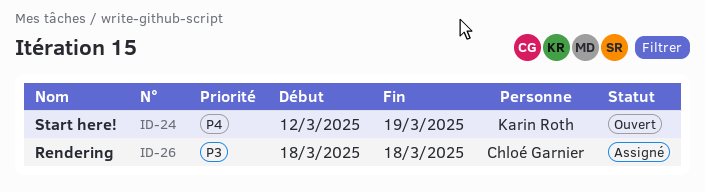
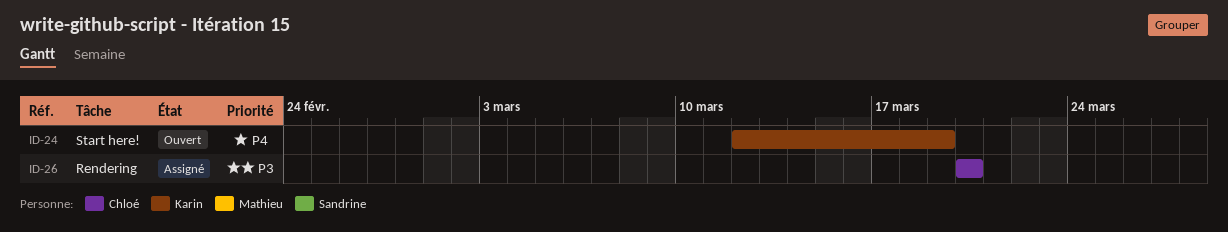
ID-26, start: Mar 18 -> Mar 20
ID-26, due: Mar 18 -> Mar 20

